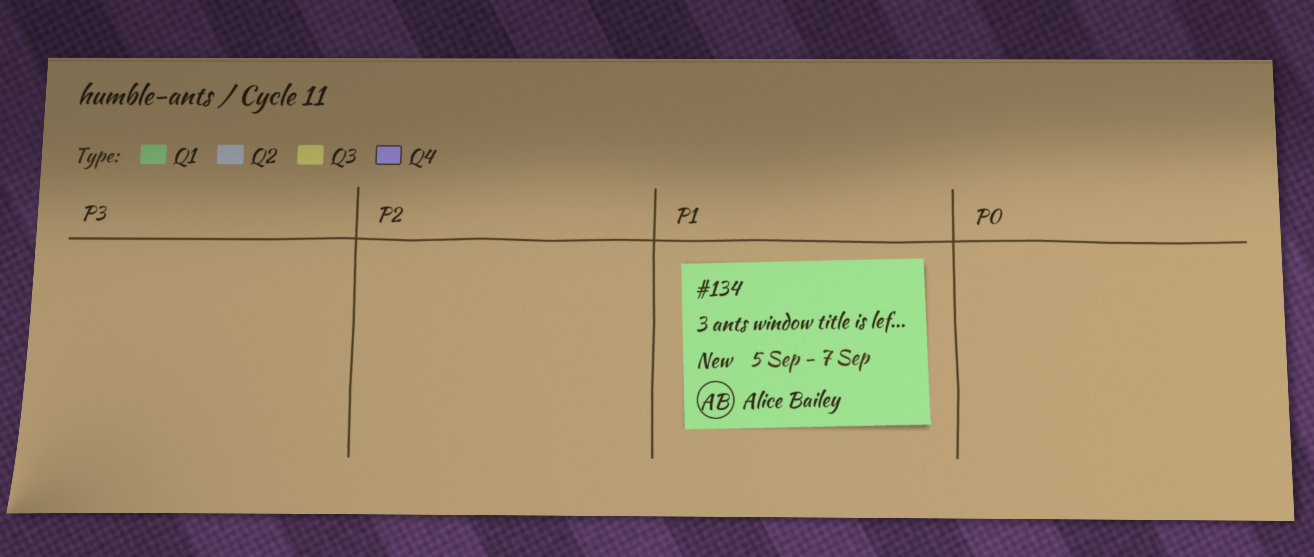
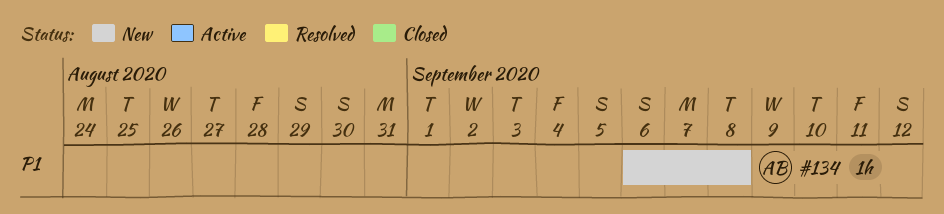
#134, start: Sep 5 -> Sep 6
#134, due: Sep 7 -> Sep 8

